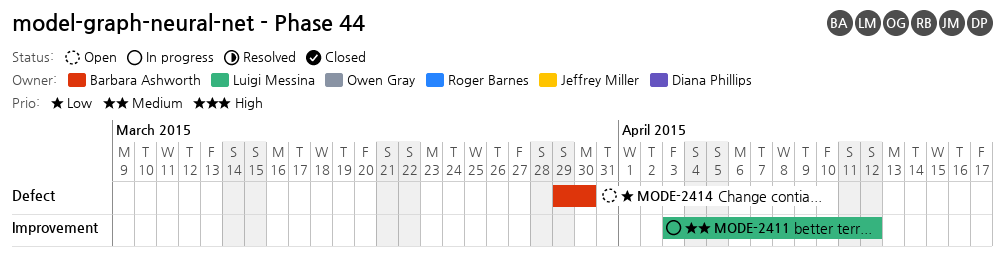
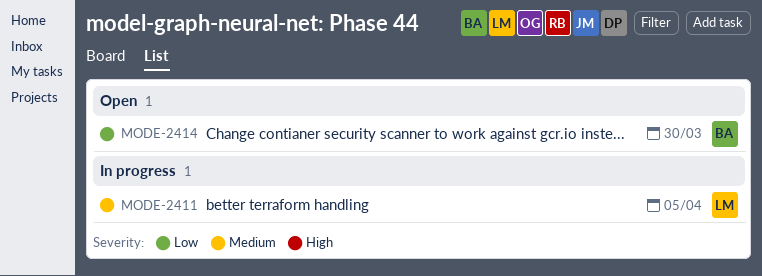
MODE-2411, due: Apr 12 -> Apr 5

